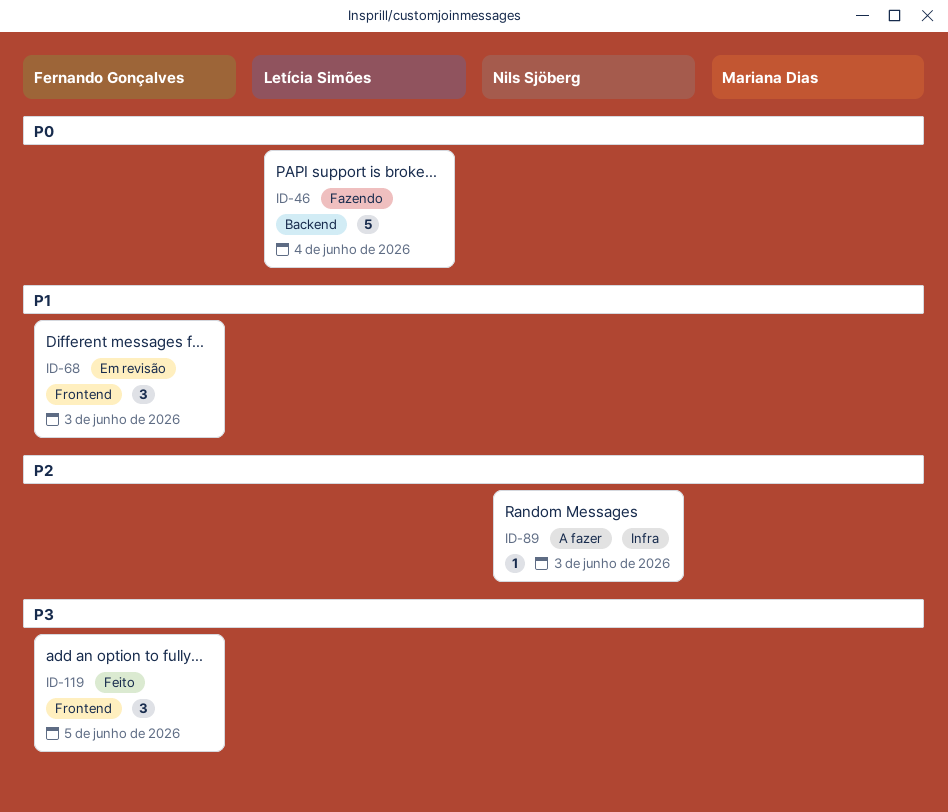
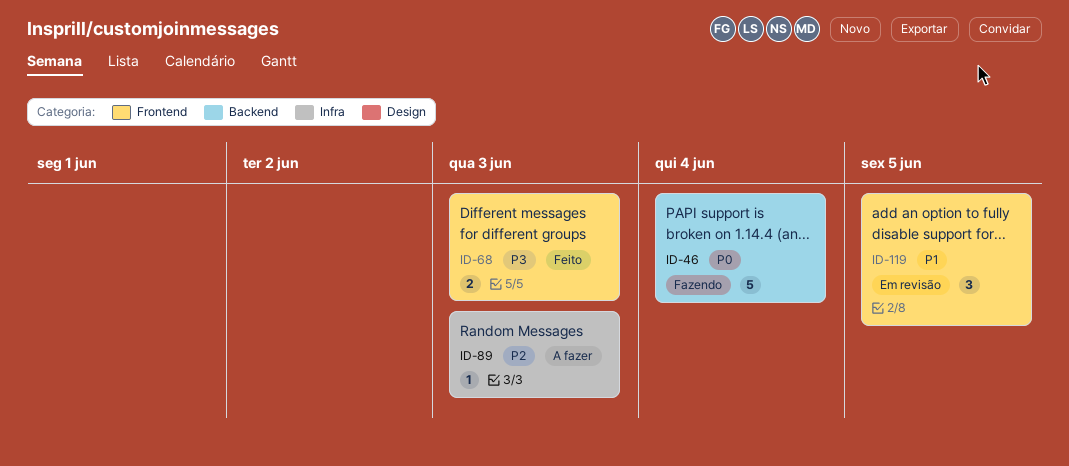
ID-68, status: Em revisão -> Feito
ID-68, priority: P1 -> P3
ID-68, estimate: 3 -> 2
ID-119, status: Feito -> Em revisão
ID-119, priority: P3 -> P1

